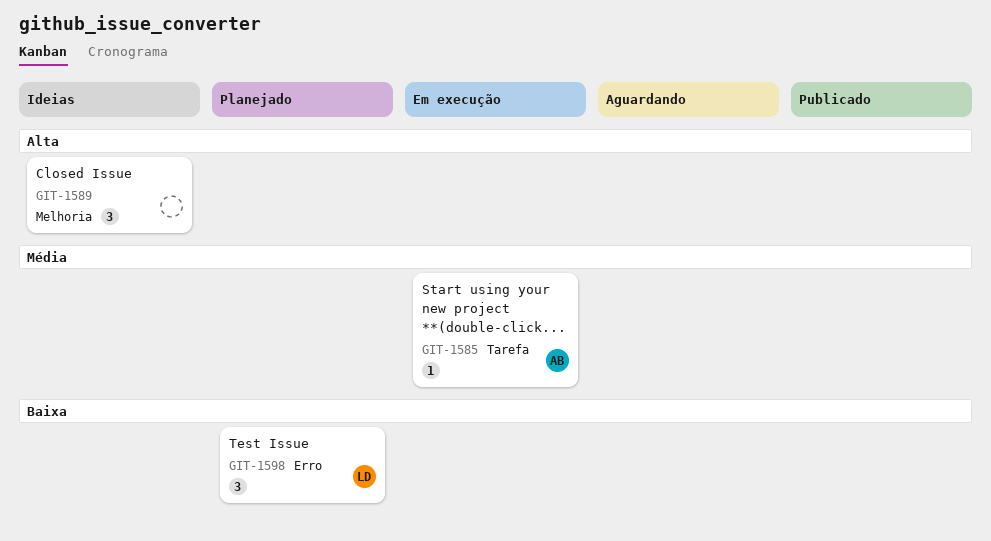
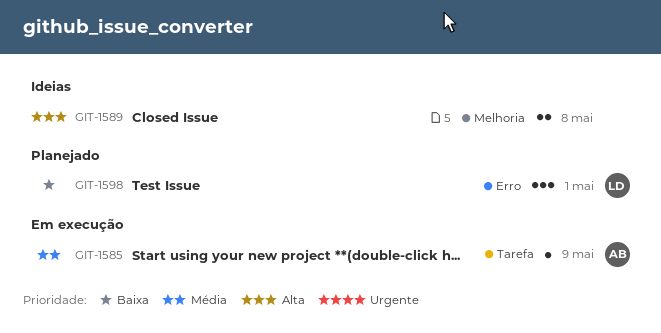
GIT-1589, estimate: 3 -> 2

